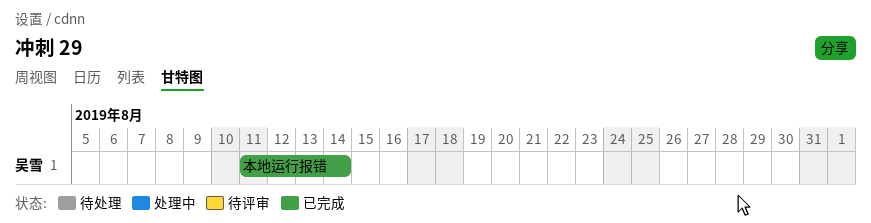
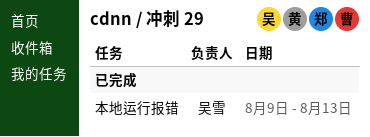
本地运行报错, start: Aug 11 -> Aug 9
本地运行报错, due: Aug 14 -> Aug 13

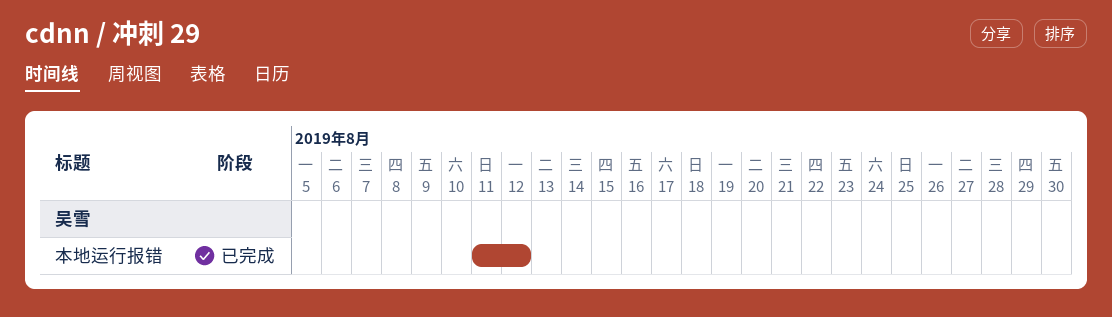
本地运行报错, start: Aug 9 -> Aug 11
本地运行报错, due: Aug 13 -> Aug 12

